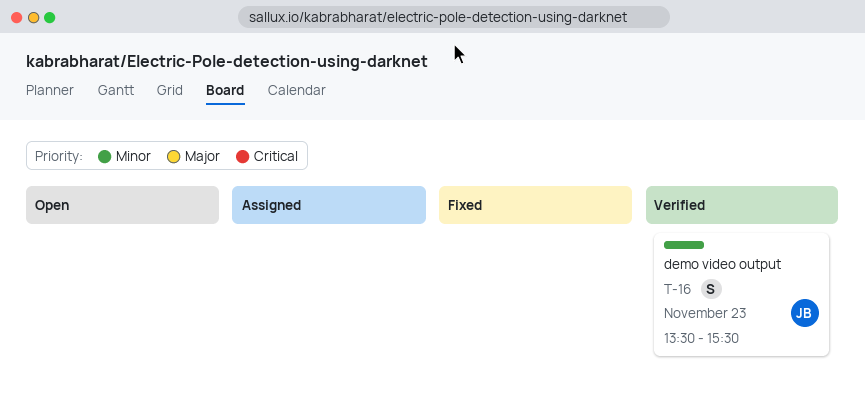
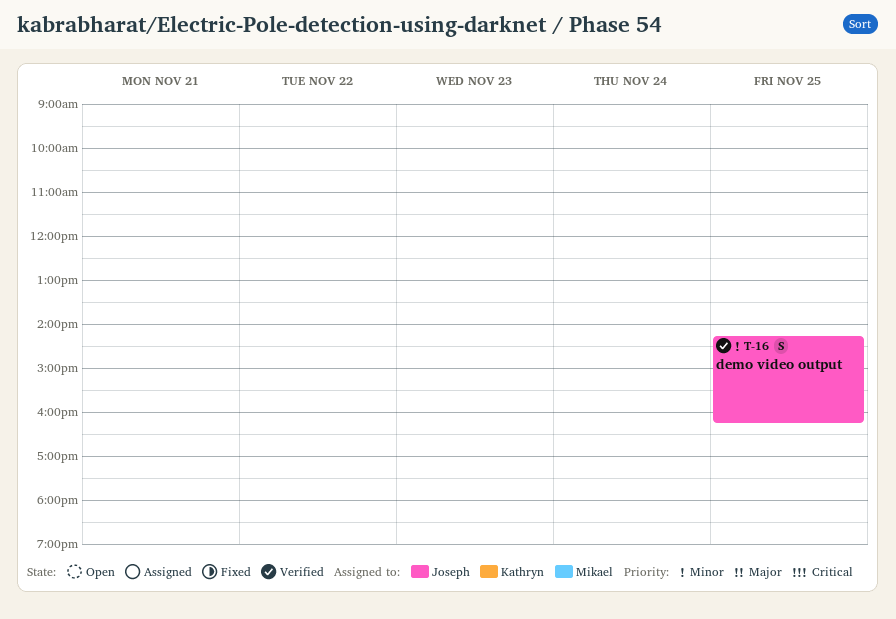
T-16, day: Nov 23 -> Nov 25
T-16, begins: 13:30 -> 14:15
T-16, ends: 15:30 -> 16:15

